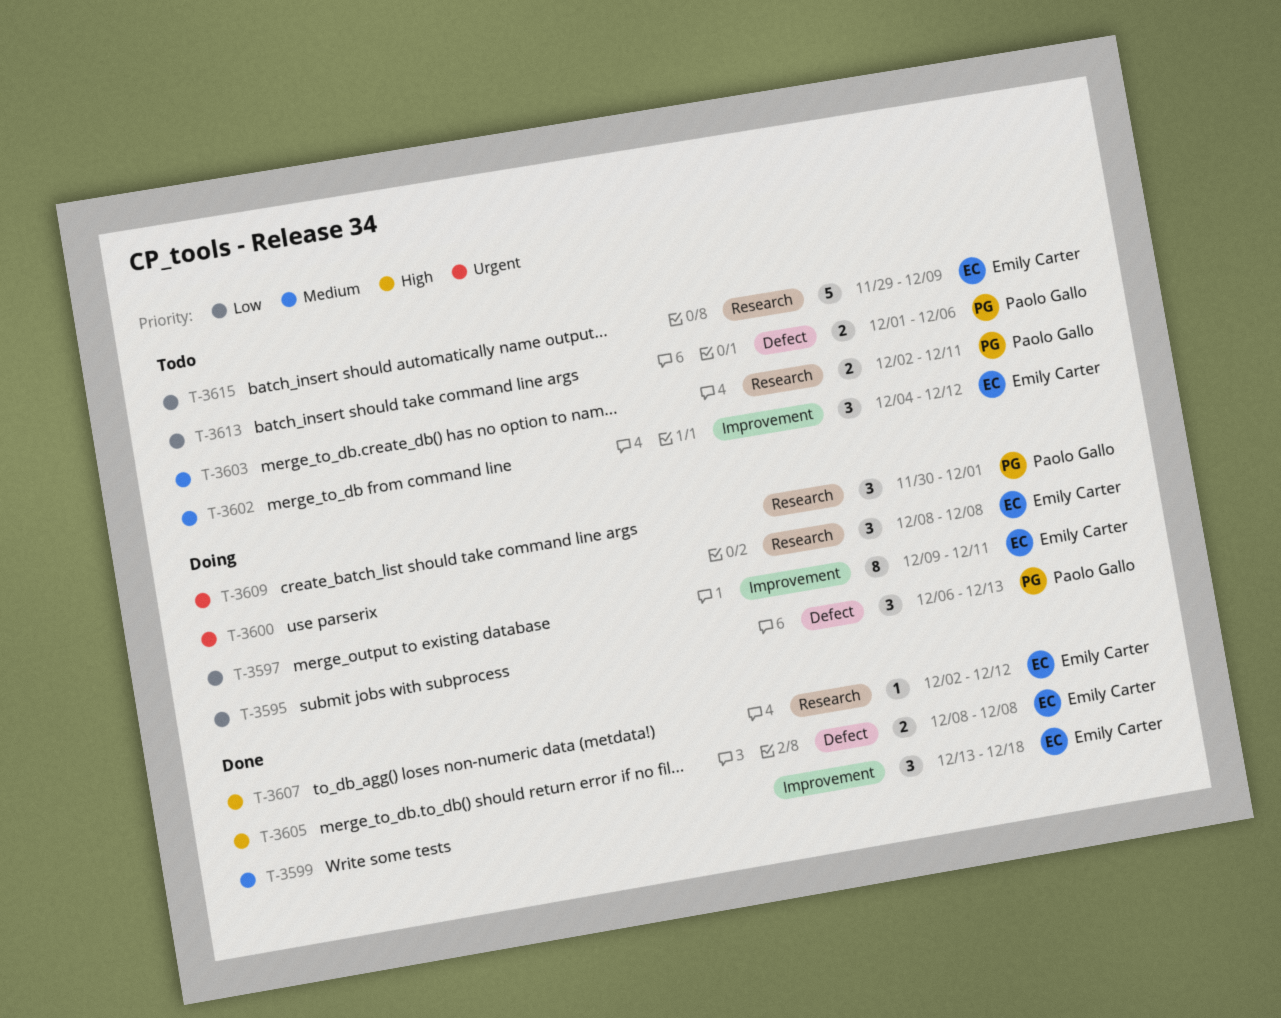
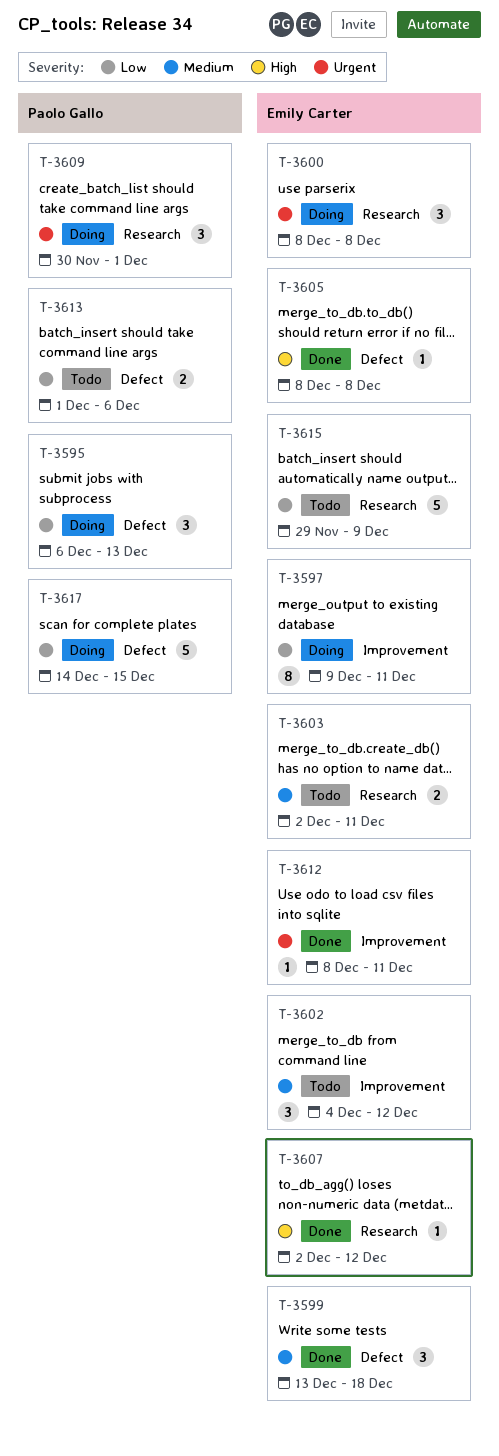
T-3599, label: Improvement -> Defect
T-3603, owner: Paolo Gallo -> Emily Carter
T-3605, estimate: 2 -> 1
T-3612: none -> present
T-3617: none -> present

